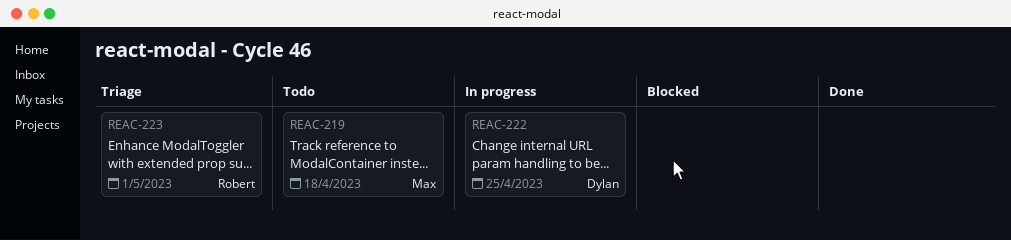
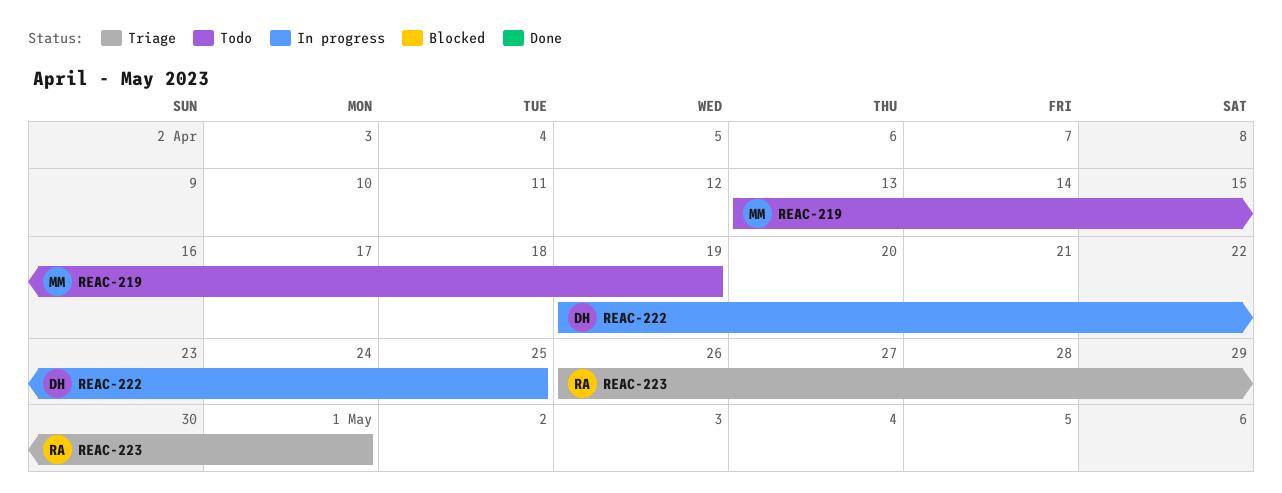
REAC-219, due: Apr 18 -> Apr 19

